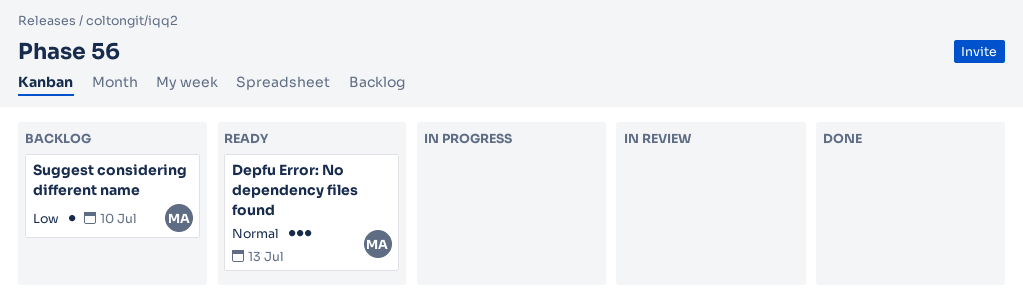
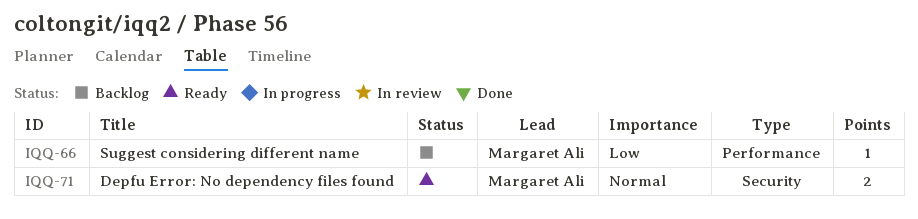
Depfu Error: No dependency files found, estimate: 3 -> 2

